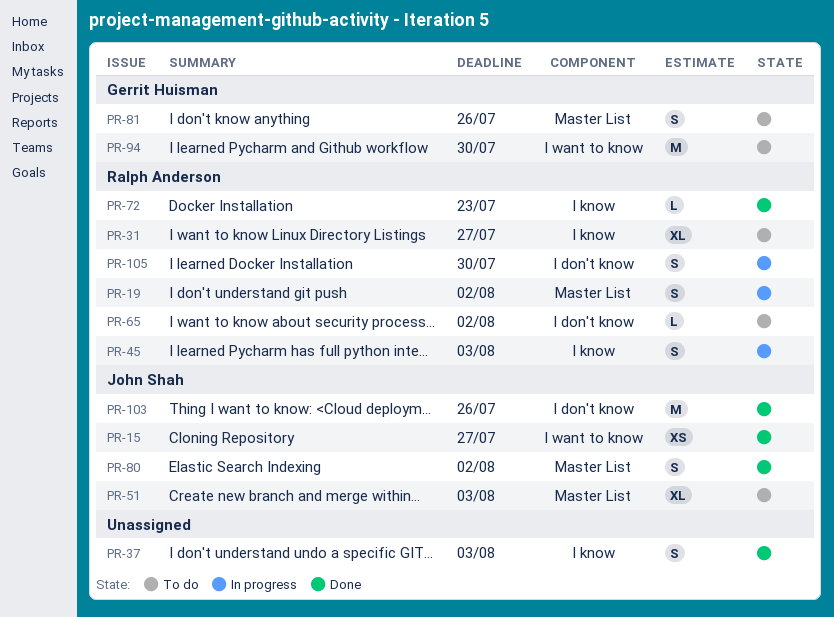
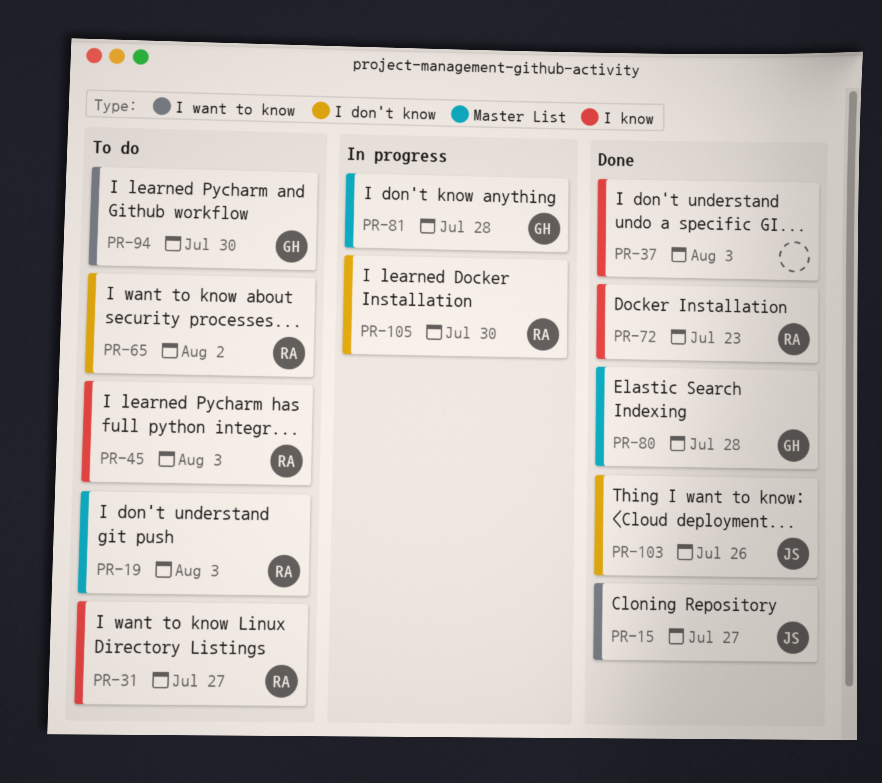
PR-19, status: In progress -> To do
PR-19, due: Aug 2 -> Aug 3
PR-45, status: In progress -> To do
PR-51: present -> none
PR-80, owner: John Shah -> Gerrit Huisman
PR-80, due: Aug 2 -> Jul 28
PR-81, status: To do -> In progress
PR-81, due: Jul 26 -> Jul 28

